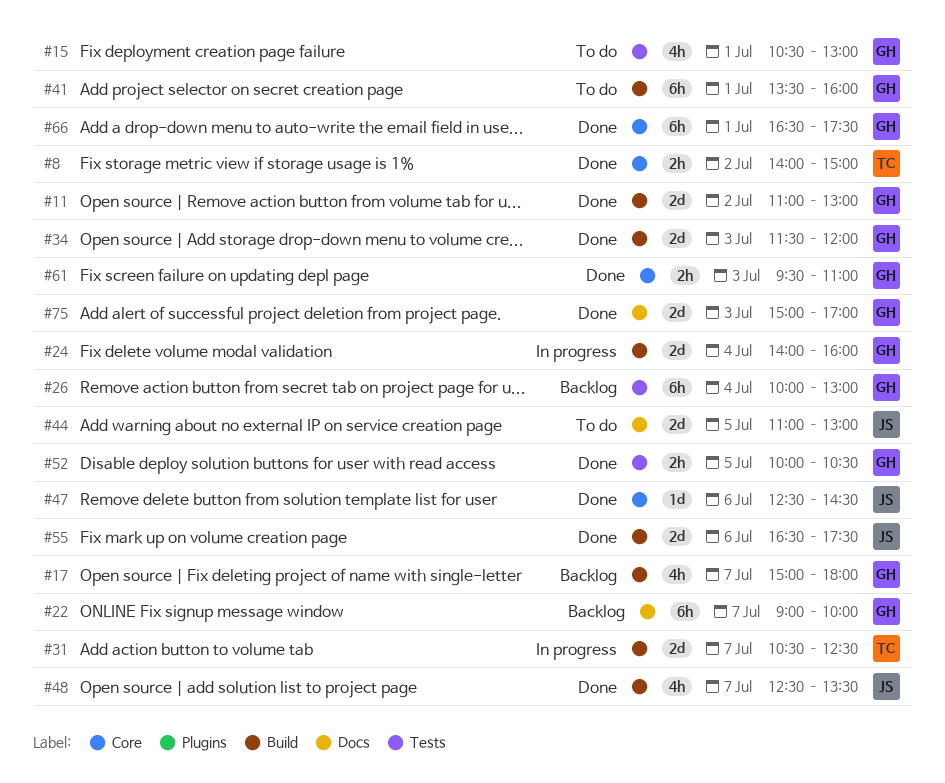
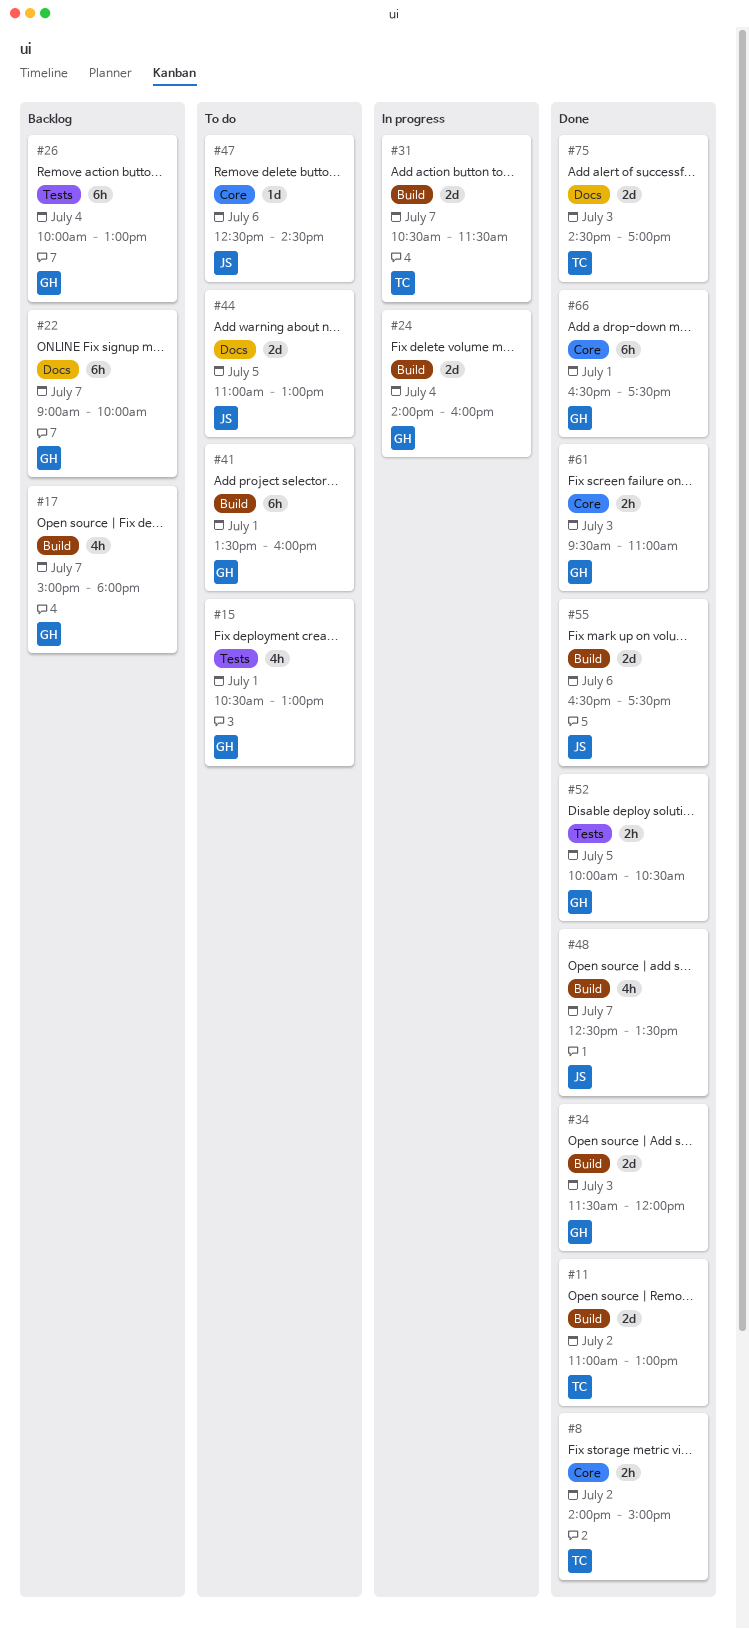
#11, owner: GH -> TC
#31, ends: 12:30 -> 11:30
#47, status: Done -> To do
#75, owner: GH -> TC
#75, begins: 15:00 -> 14:30

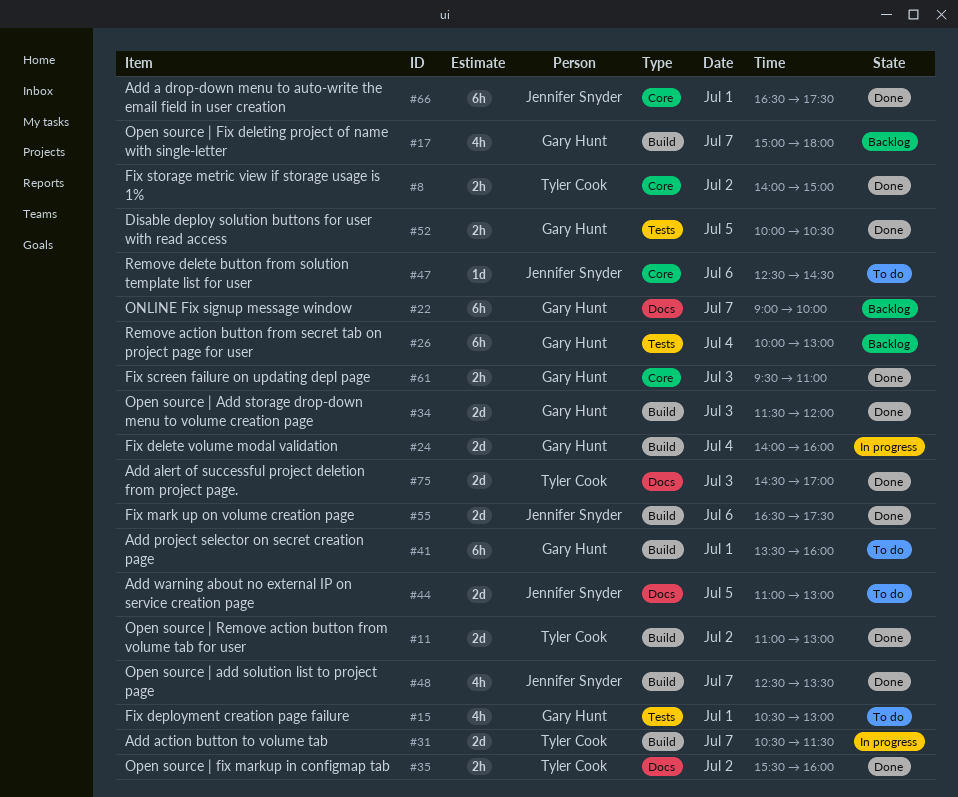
#35: none -> present
#66, owner: Gary Hunt -> Jennifer Snyder

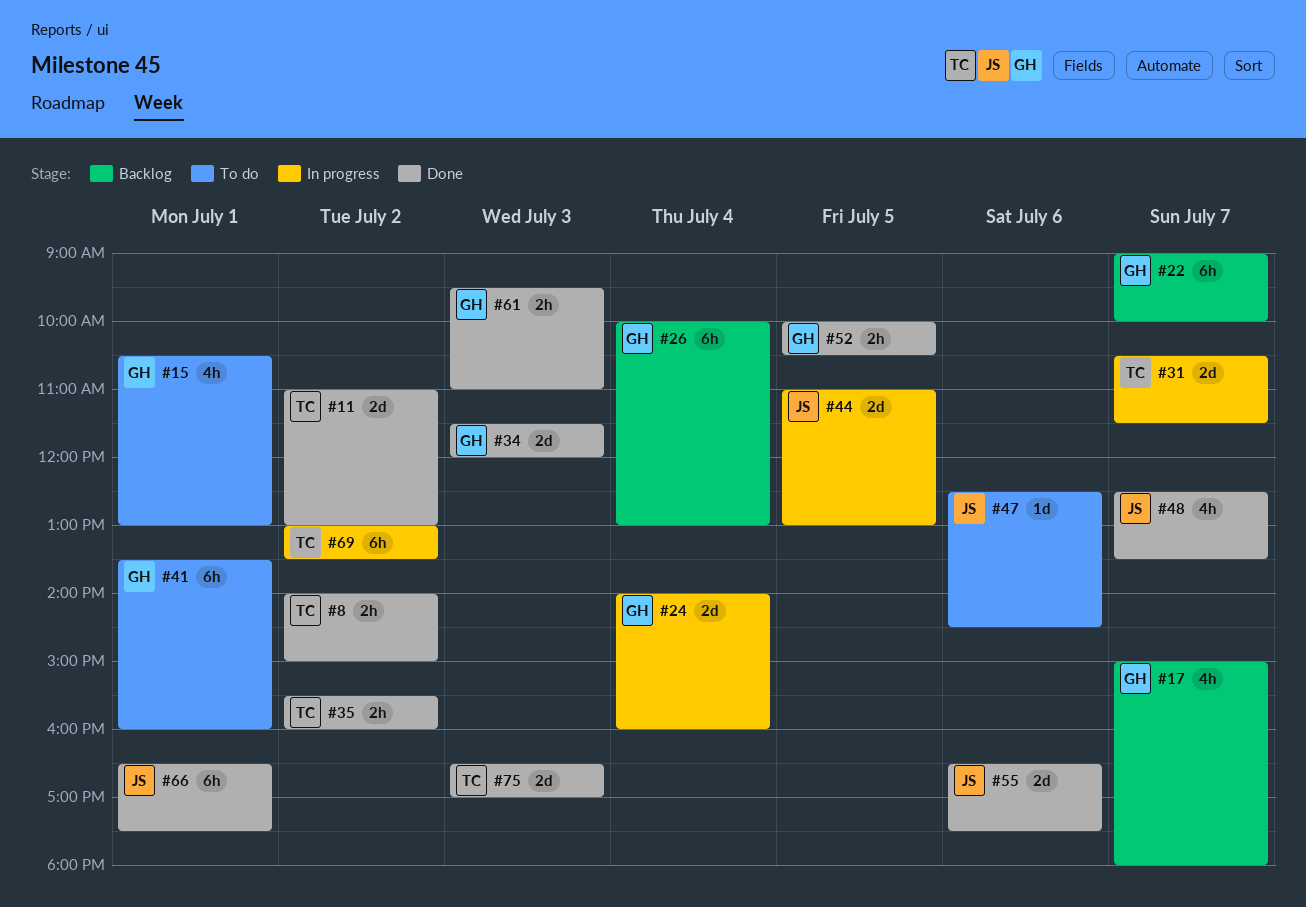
#44, status: To do -> In progress
#69: none -> present
#75, begins: 14:30 -> 16:30

